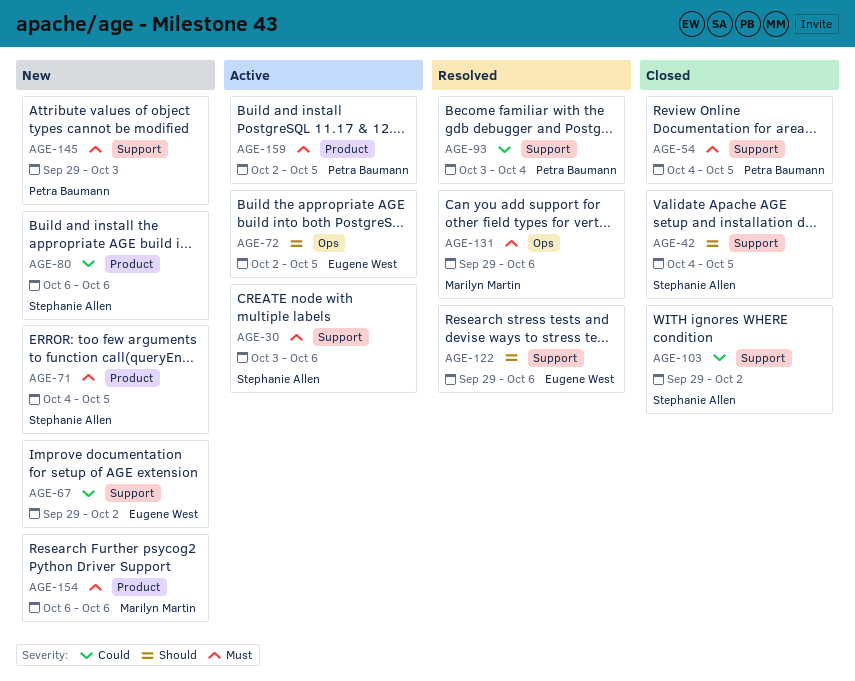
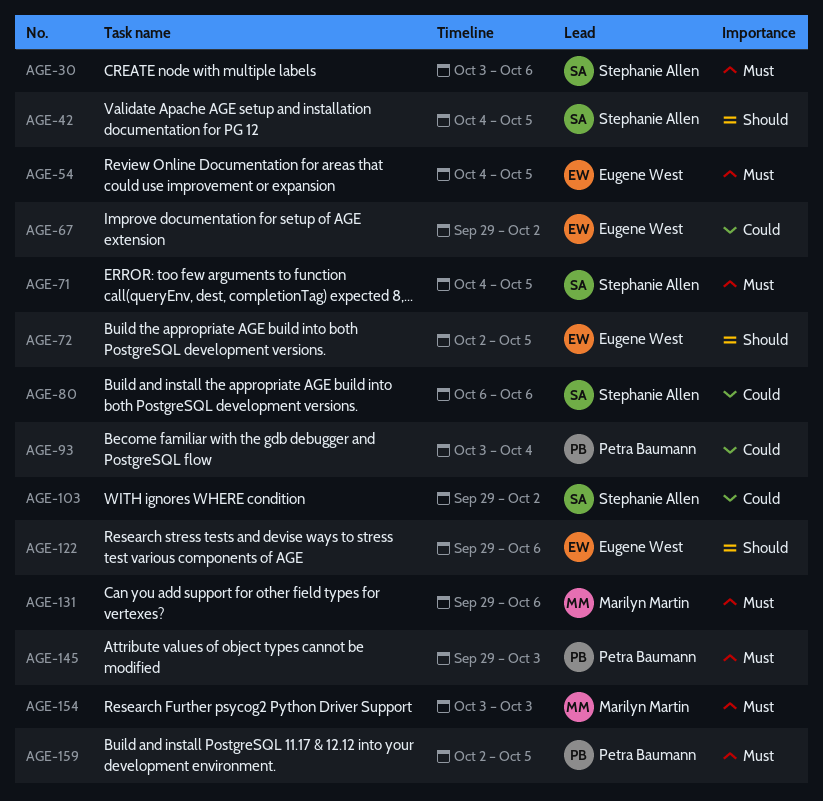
AGE-54, owner: Petra Baumann -> Eugene West
AGE-154, start: Oct 6 -> Oct 3
AGE-154, due: Oct 6 -> Oct 3

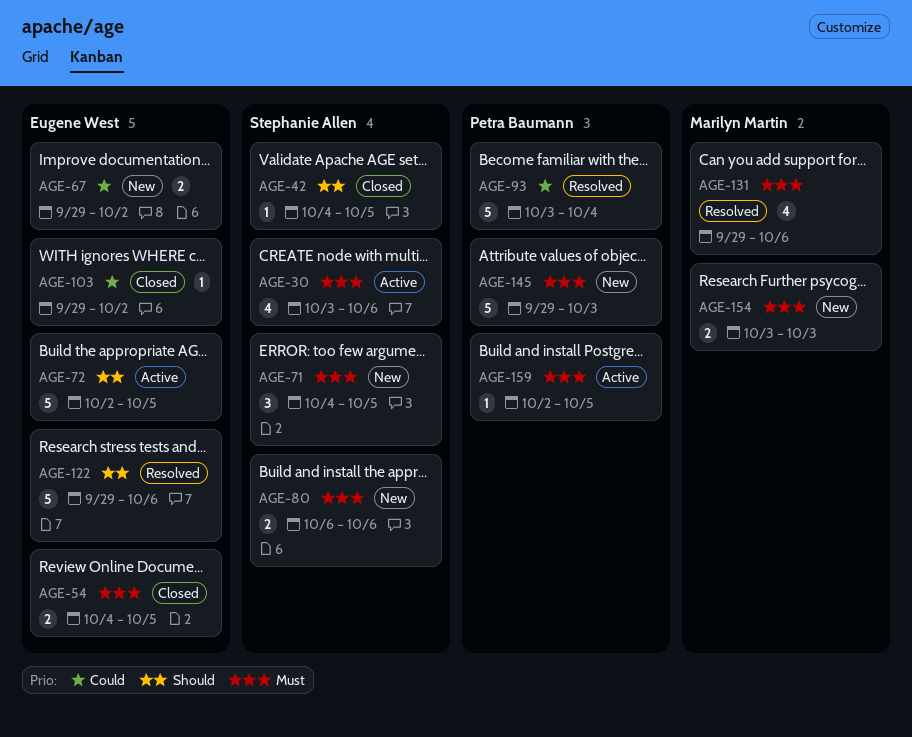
AGE-80, priority: Could -> Must
AGE-103, owner: Stephanie Allen -> Eugene West

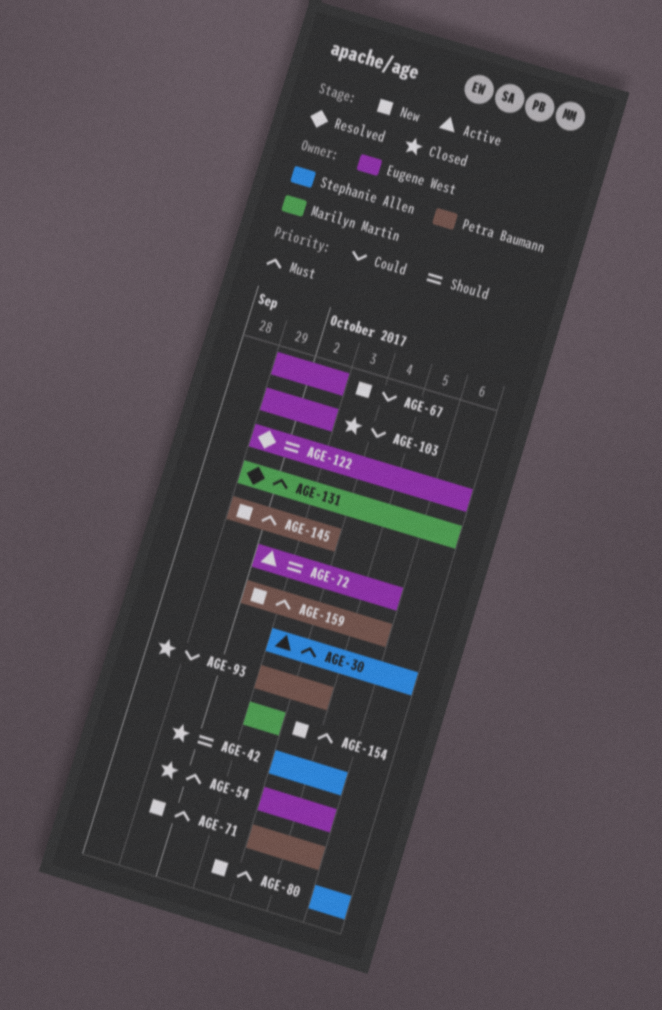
AGE-71, owner: Stephanie Allen -> Petra Baumann
AGE-93, status: Resolved -> Closed
AGE-159, status: Active -> New

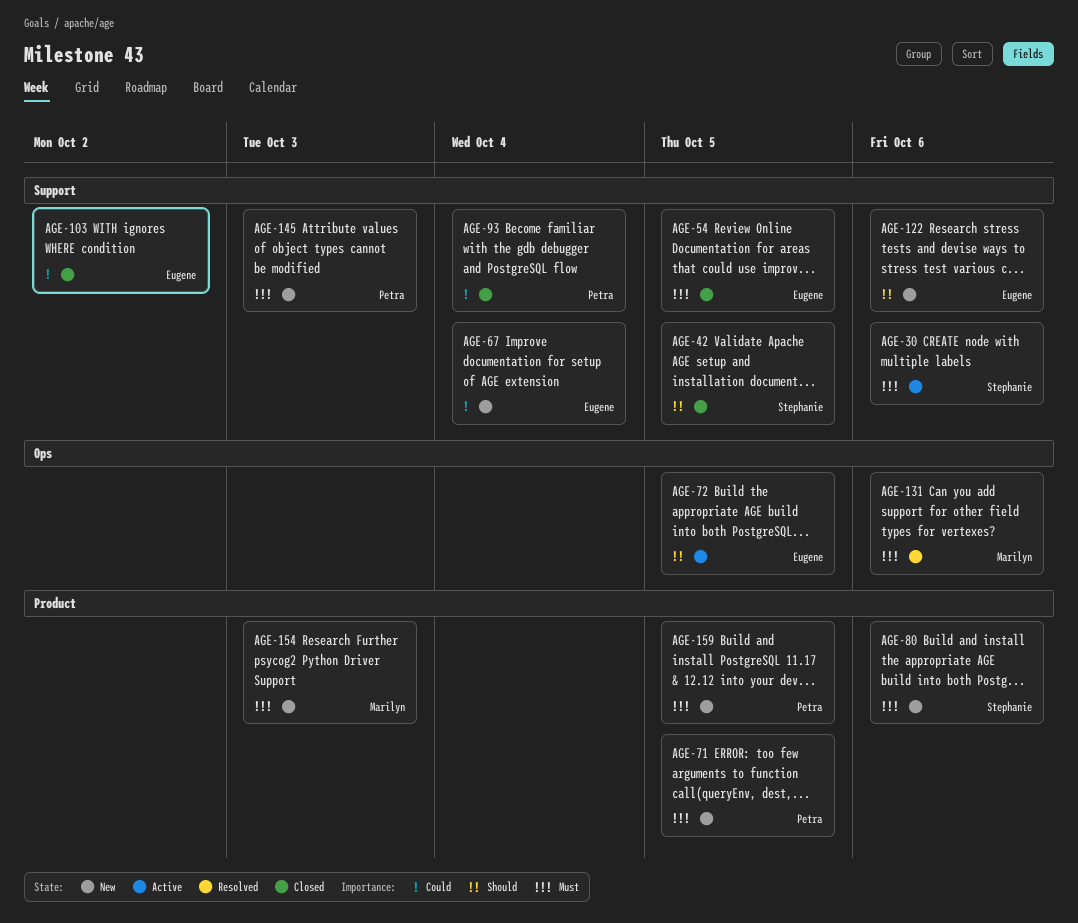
AGE-67, due: Oct 2 -> Oct 4
AGE-122, status: Resolved -> New

